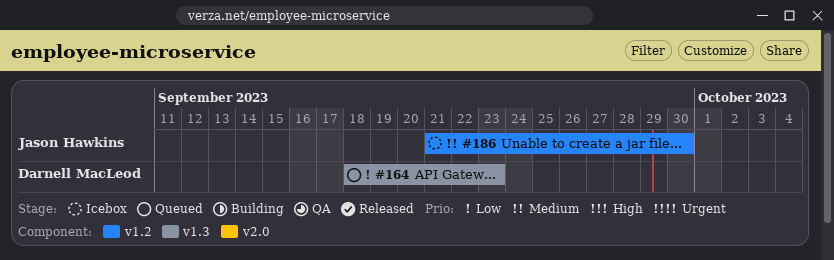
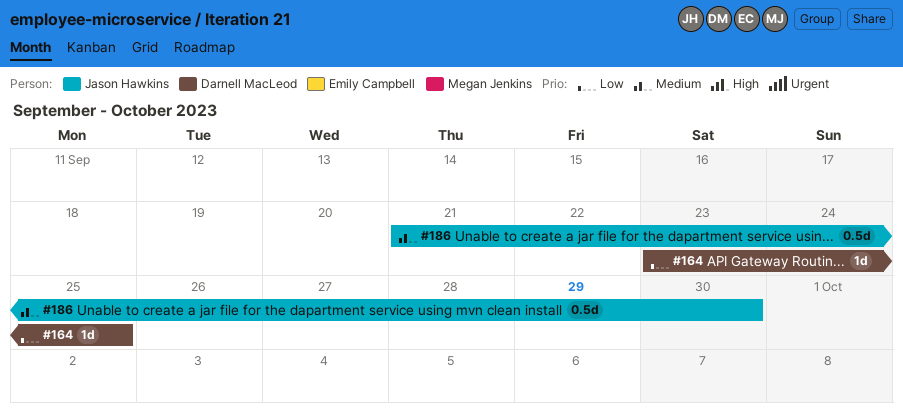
#164, start: Sep 18 -> Sep 23
#164, due: Sep 23 -> Sep 25

